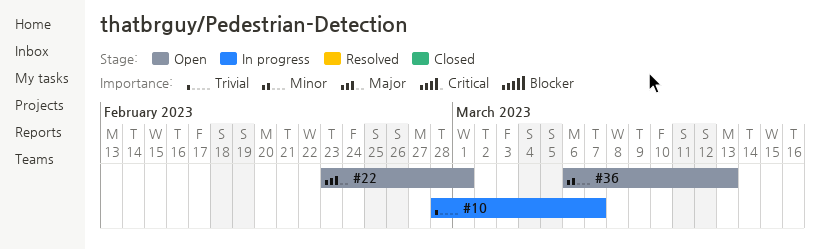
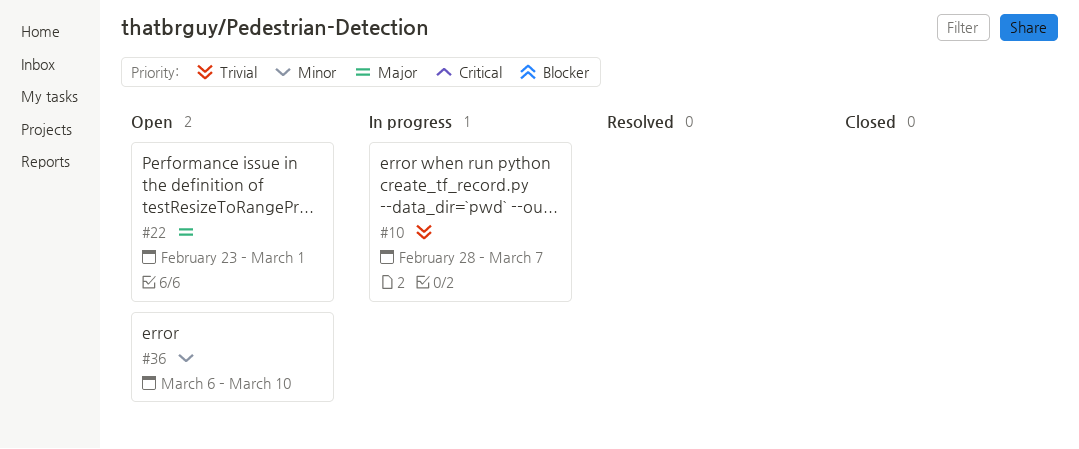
#36, due: Mar 13 -> Mar 10

